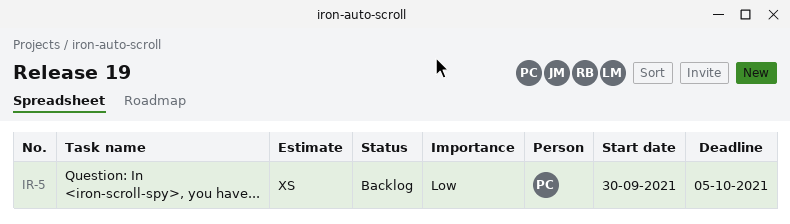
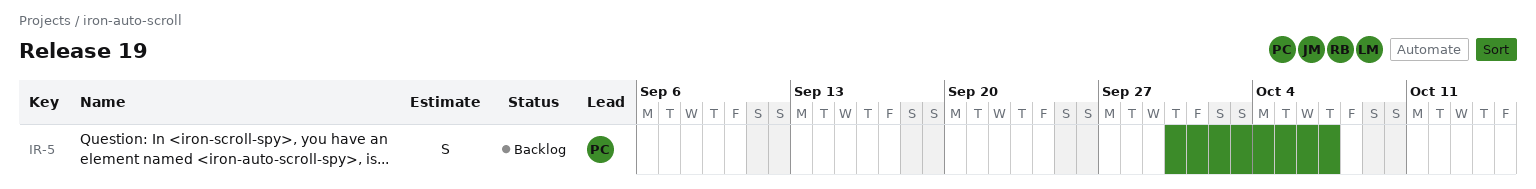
IR-5, estimate: XS -> S
IR-5, due: Oct 5 -> Oct 7

